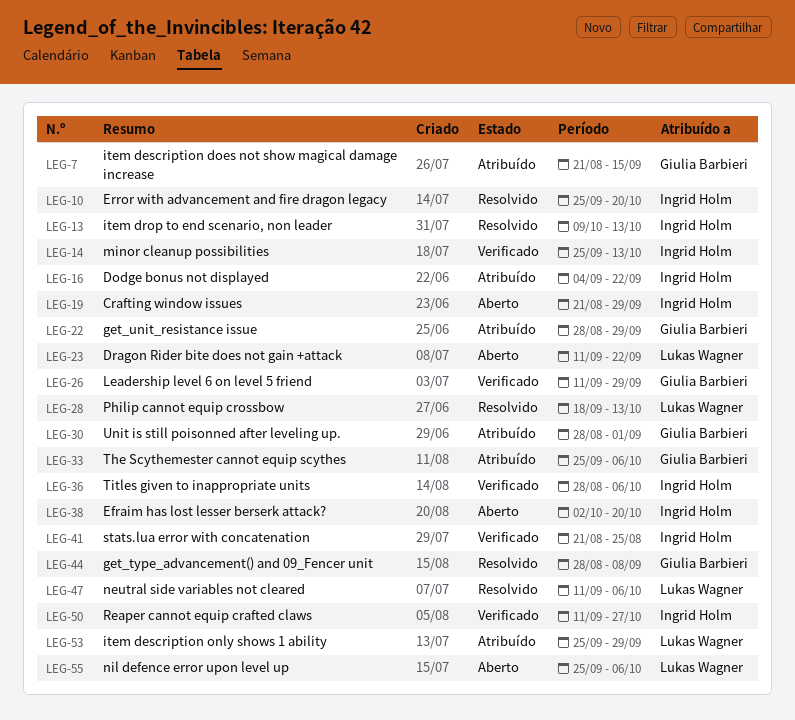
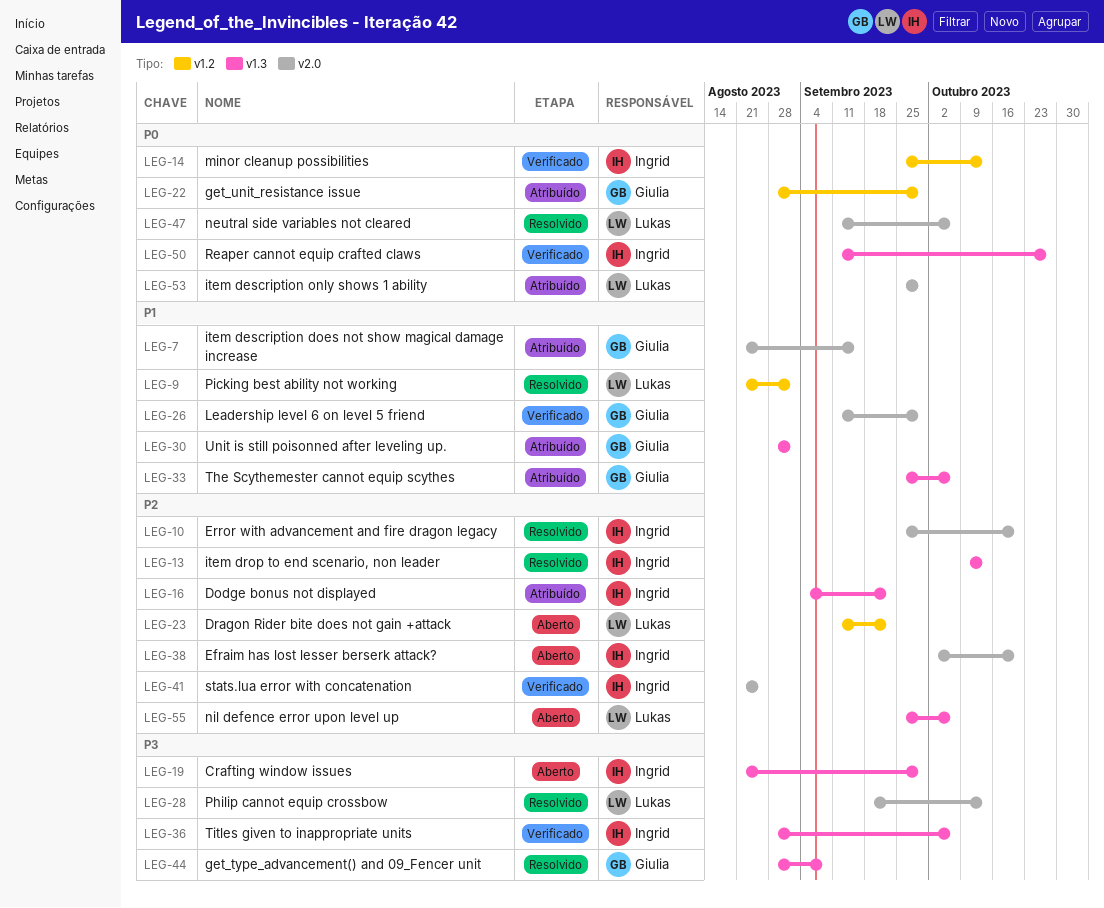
LEG-9: none -> present

